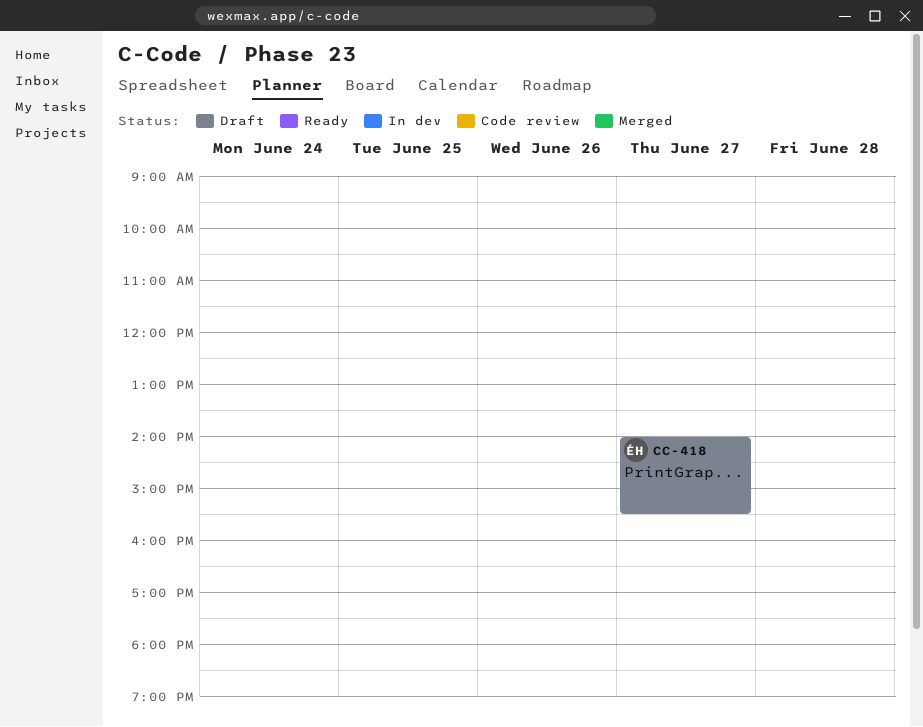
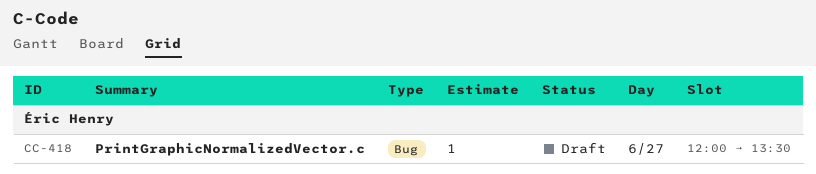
CC-418, begins: 14:00 -> 12:00
CC-418, ends: 15:30 -> 13:30

